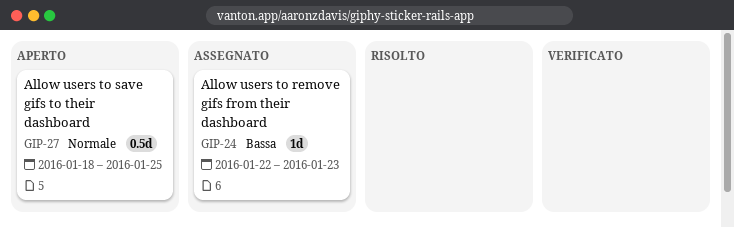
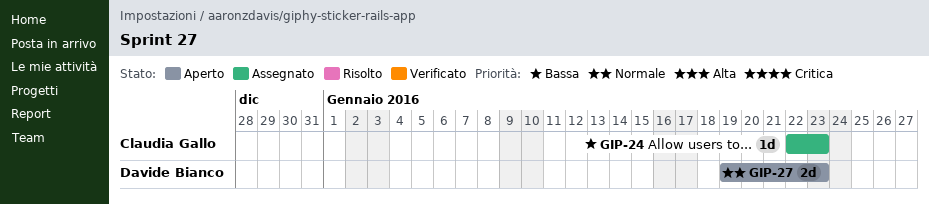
GIP-27, estimate: 0.5d -> 2d
GIP-27, start: Jan 18 -> Jan 19
GIP-27, due: Jan 25 -> Jan 23

